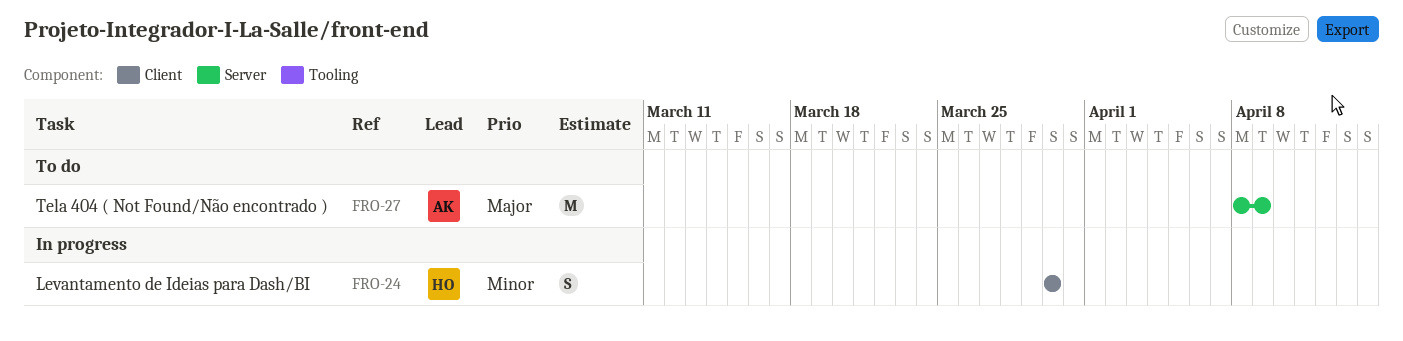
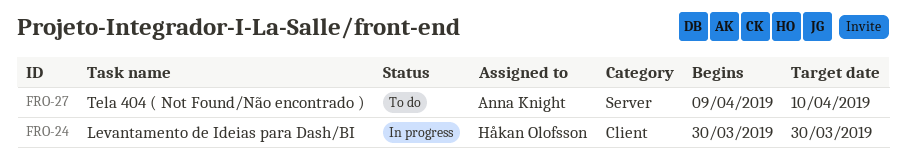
FRO-27, start: Apr 8 -> Apr 9
FRO-27, due: Apr 9 -> Apr 10

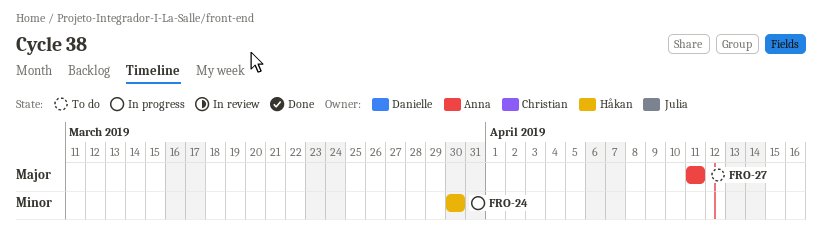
FRO-27, start: Apr 9 -> Apr 11
FRO-27, due: Apr 10 -> Apr 11

